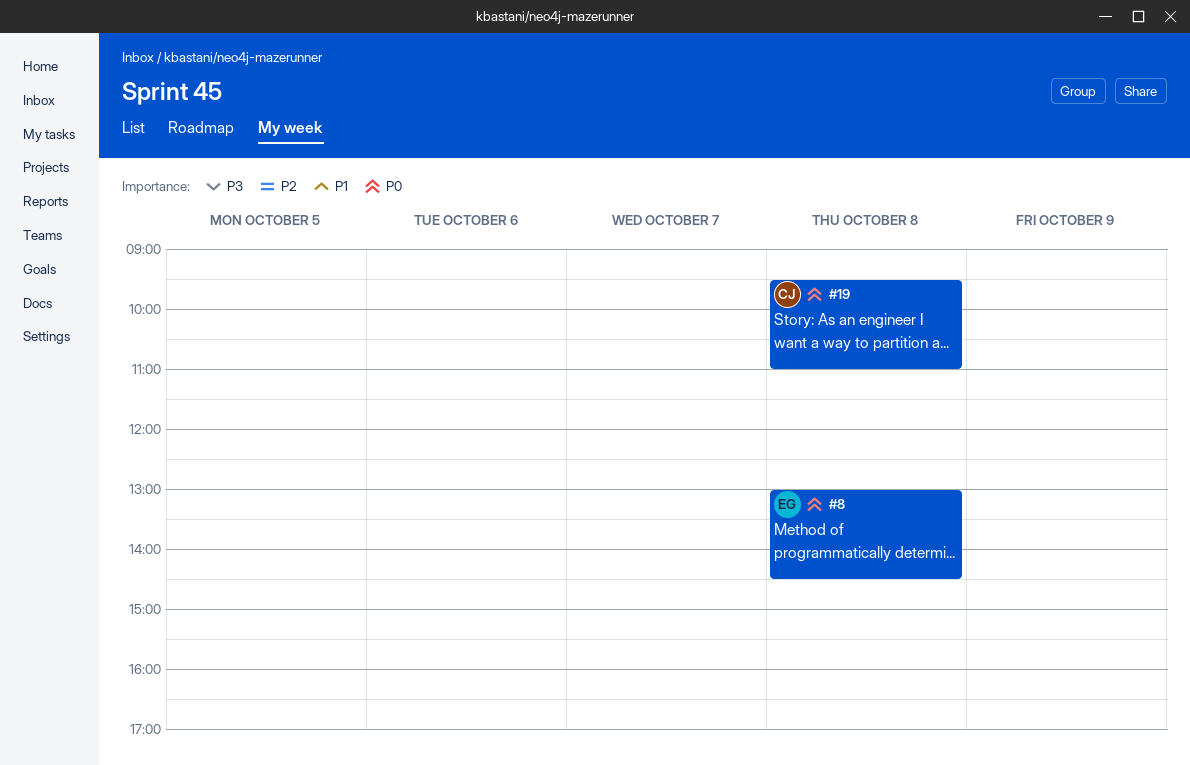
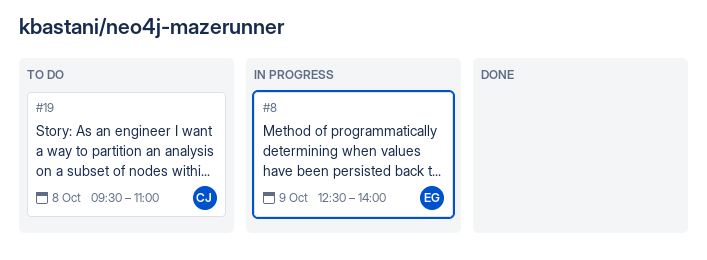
#8, day: Oct 8 -> Oct 9
#8, begins: 13:00 -> 12:30
#8, ends: 14:30 -> 14:00

